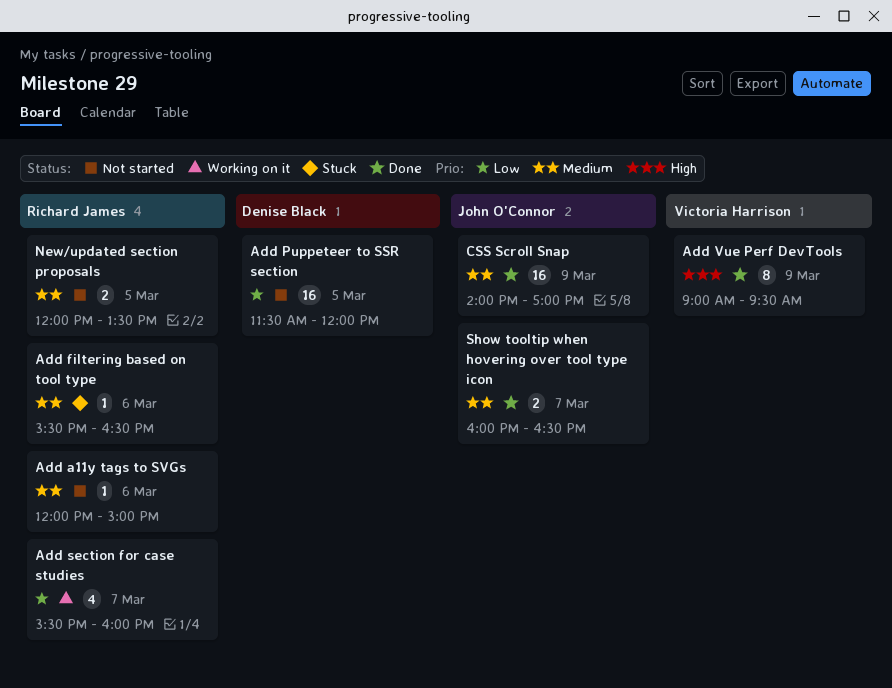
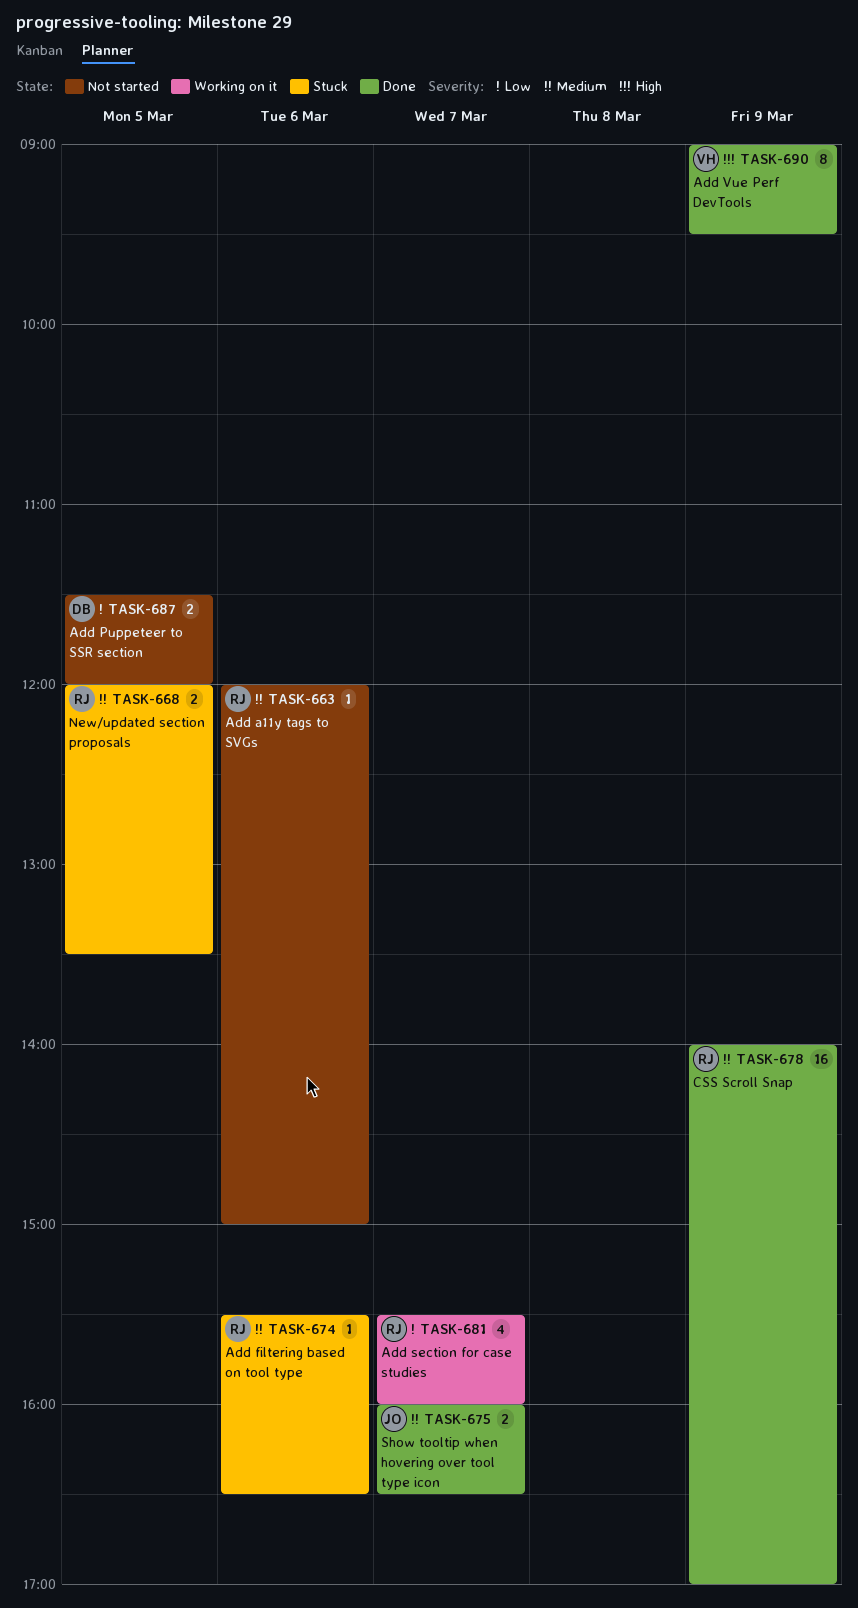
Add Puppeteer to SSR section, estimate: 16 -> 2
CSS Scroll Snap, owner: John O'Connor -> Richard James
New/updated section proposals, status: Not started -> Stuck

